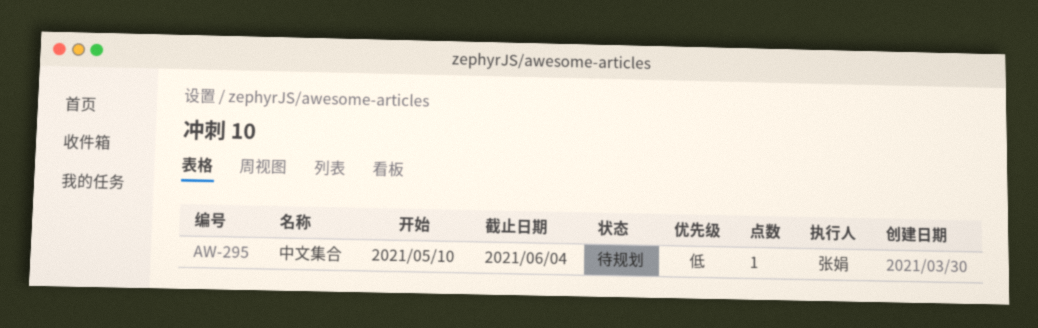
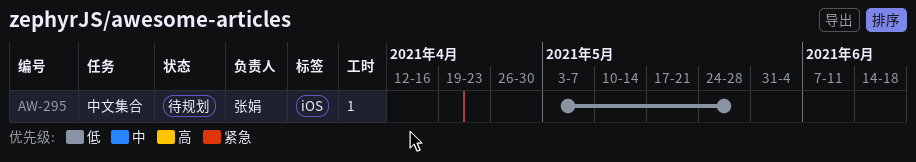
AW-295, start: May 10 -> May 3
AW-295, due: Jun 4 -> May 28

